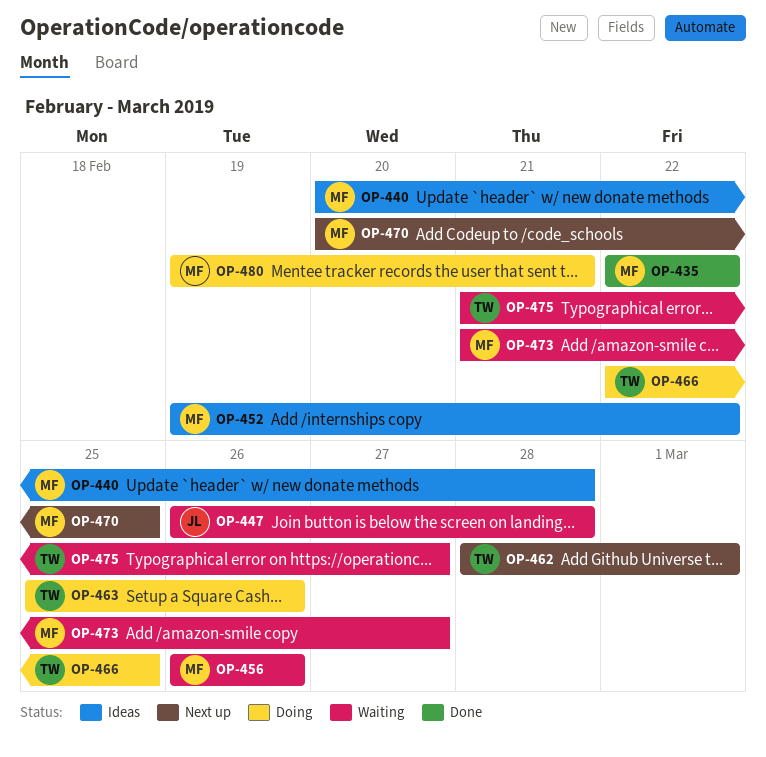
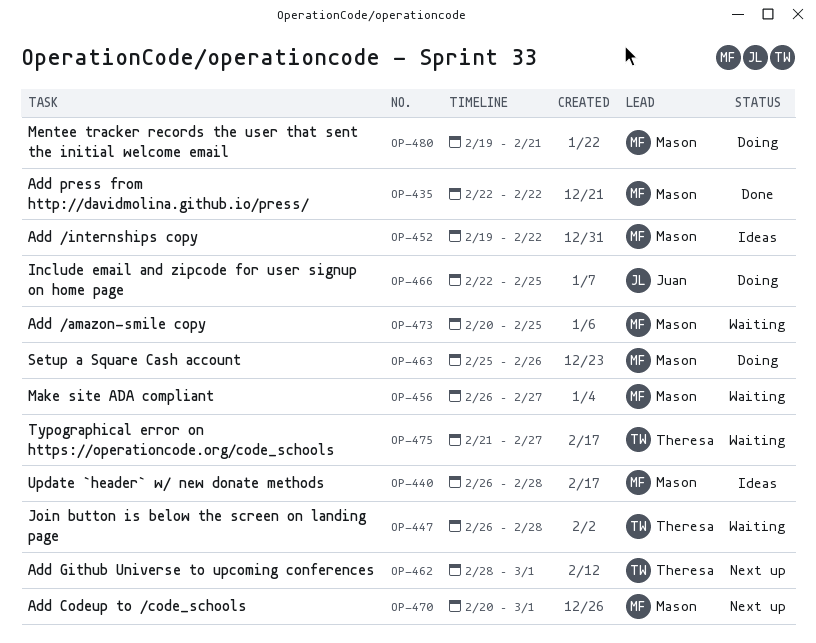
OP-440, start: Feb 20 -> Feb 26
OP-447, owner: Juan -> Theresa
OP-456, due: Feb 26 -> Feb 27
OP-463, owner: Theresa -> Mason
OP-466, owner: Theresa -> Juan
OP-470, due: Feb 25 -> Mar 1
OP-473, start: Feb 21 -> Feb 20
OP-473, due: Feb 27 -> Feb 25

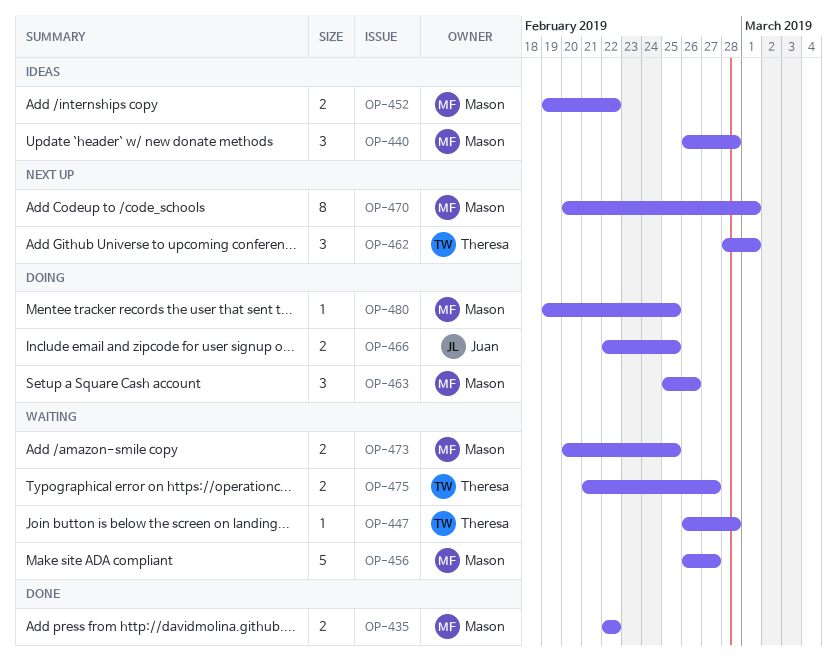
OP-480, due: Feb 21 -> Feb 25

